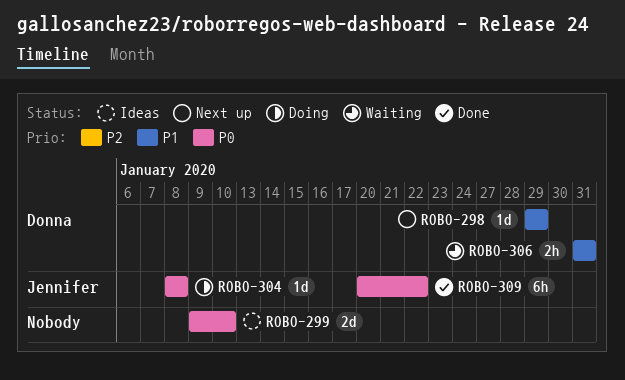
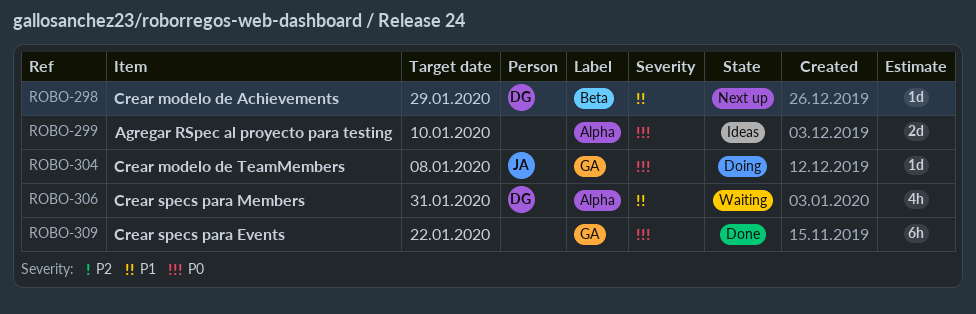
ROBO-306, estimate: 2h -> 4h
ROBO-309, owner: Jennifer -> none

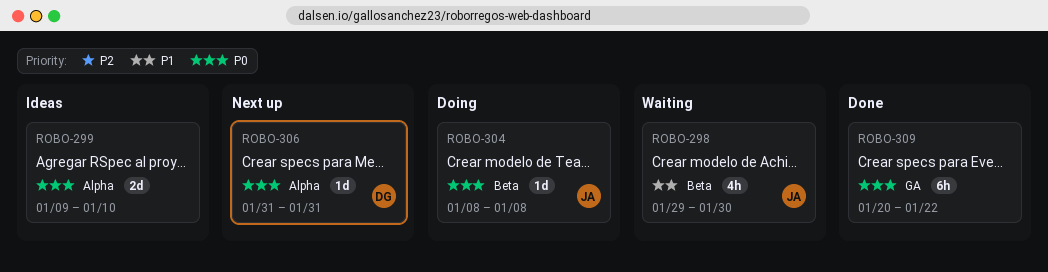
ROBO-298, status: Next up -> Waiting
ROBO-298, owner: DG -> JA
ROBO-298, estimate: 1d -> 4h
ROBO-298, due: Jan 29 -> Jan 30
ROBO-304, label: GA -> Beta
ROBO-306, status: Waiting -> Next up
ROBO-306, priority: P1 -> P0
ROBO-306, estimate: 4h -> 1d

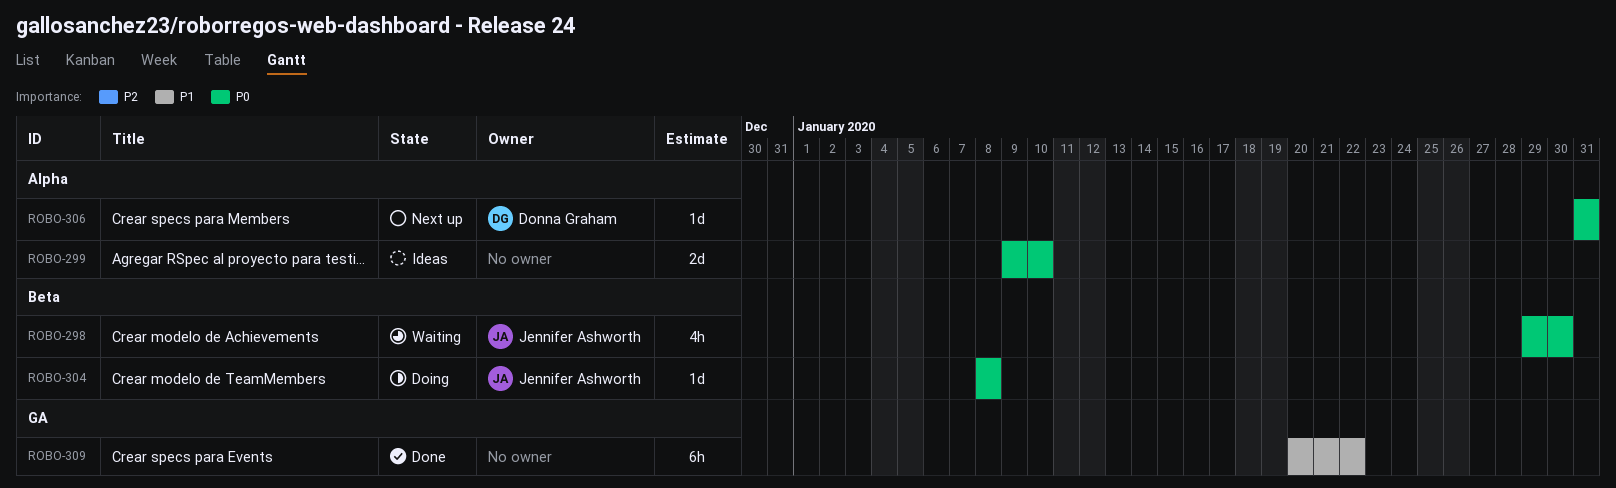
ROBO-298, priority: P1 -> P0
ROBO-309, priority: P0 -> P1

